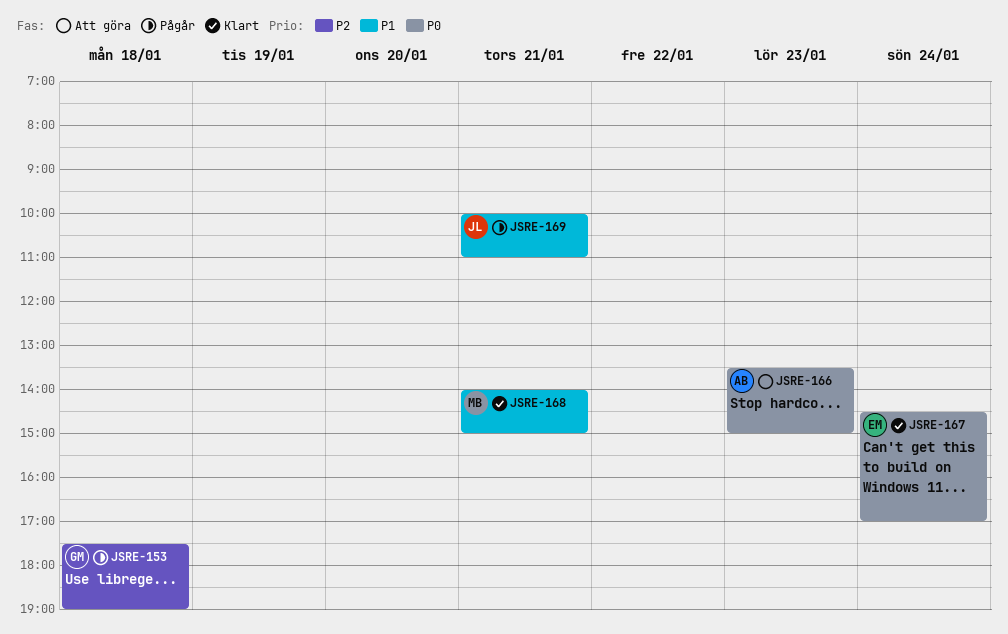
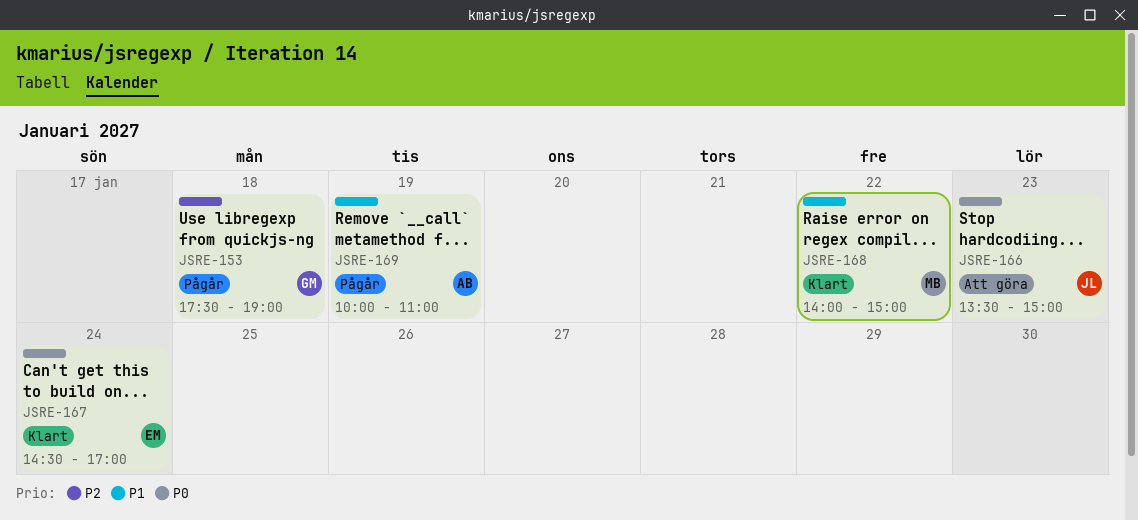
JSRE-166, owner: AB -> JL
JSRE-168, day: Jan 21 -> Jan 22
JSRE-169, owner: JL -> AB
JSRE-169, day: Jan 21 -> Jan 19

